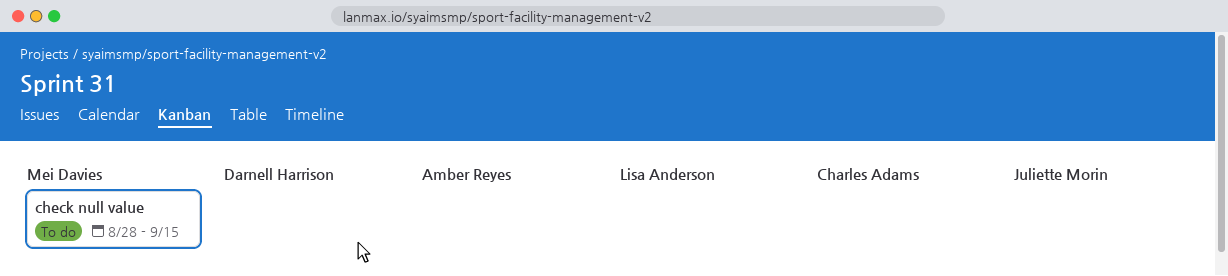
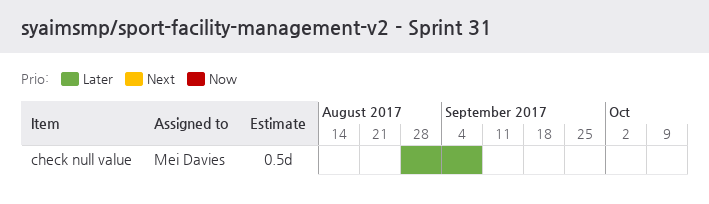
check null value, due: Sep 15 -> Sep 8

